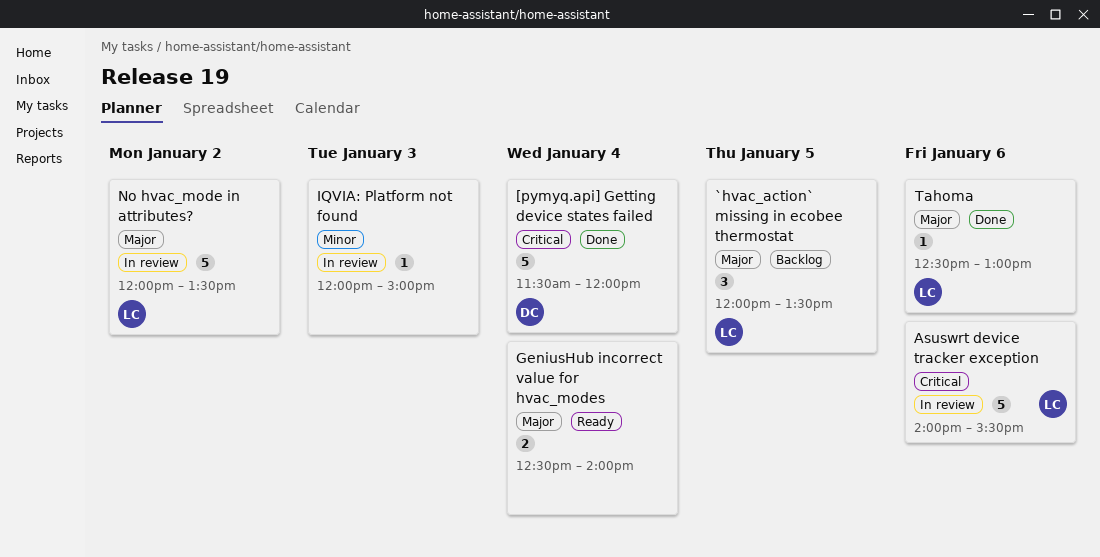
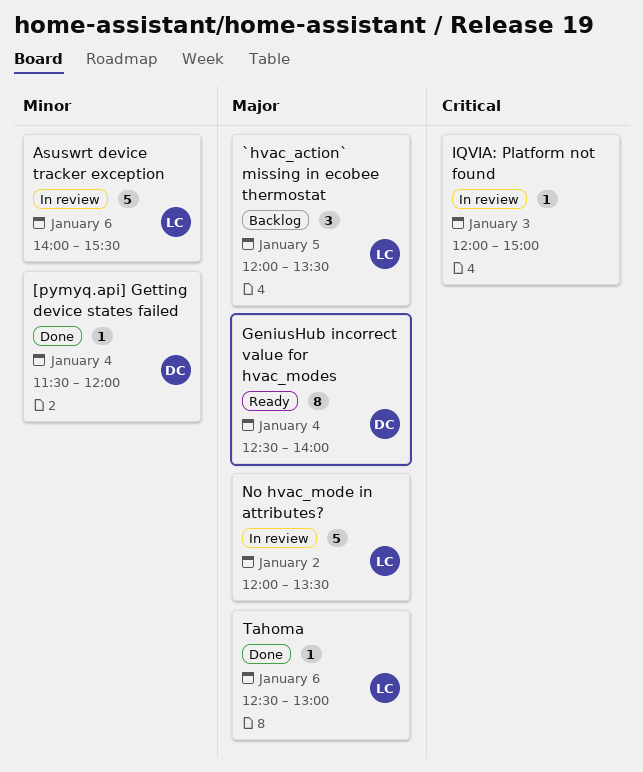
[pymyq.api] Getting device states failed, priority: Critical -> Minor
[pymyq.api] Getting device states failed, estimate: 5 -> 1
Asuswrt device tracker exception, priority: Critical -> Minor
GeniusHub incorrect value for hvac_modes, owner: none -> DC
GeniusHub incorrect value for hvac_modes, estimate: 2 -> 8
IQVIA: Platform not found, priority: Minor -> Critical

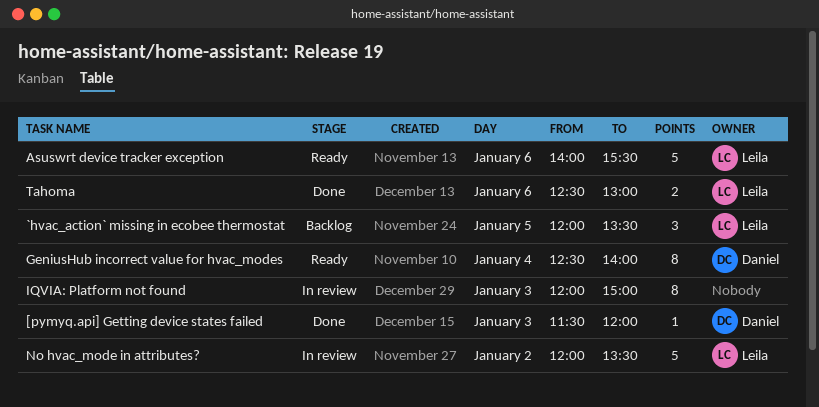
[pymyq.api] Getting device states failed, day: Jan 4 -> Jan 3
Asuswrt device tracker exception, status: In review -> Ready
IQVIA: Platform not found, estimate: 1 -> 8
Tahoma, estimate: 1 -> 2

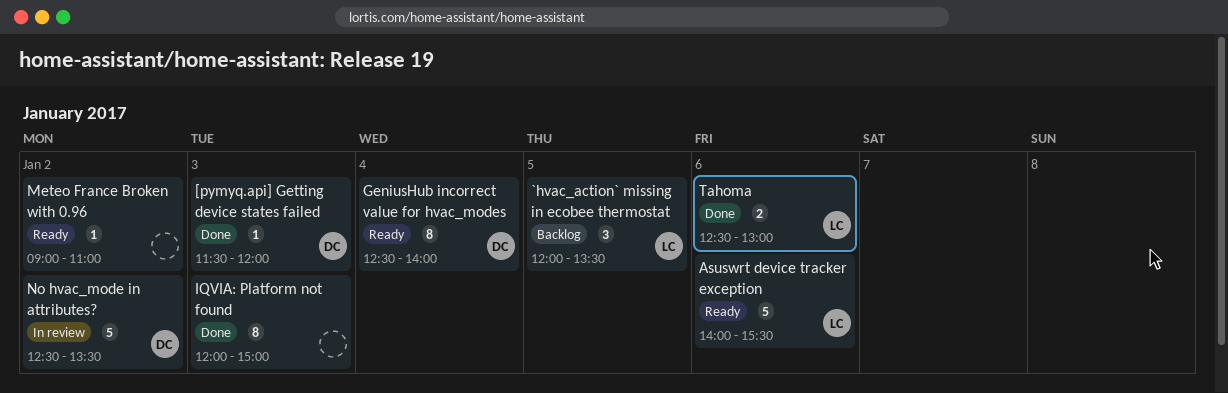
IQVIA: Platform not found, status: In review -> Done
Meteo France Broken with 0.96: none -> present
No hvac_mode in attributes?, owner: Leila -> Daniel
No hvac_mode in attributes?, begins: 12:00 -> 12:30

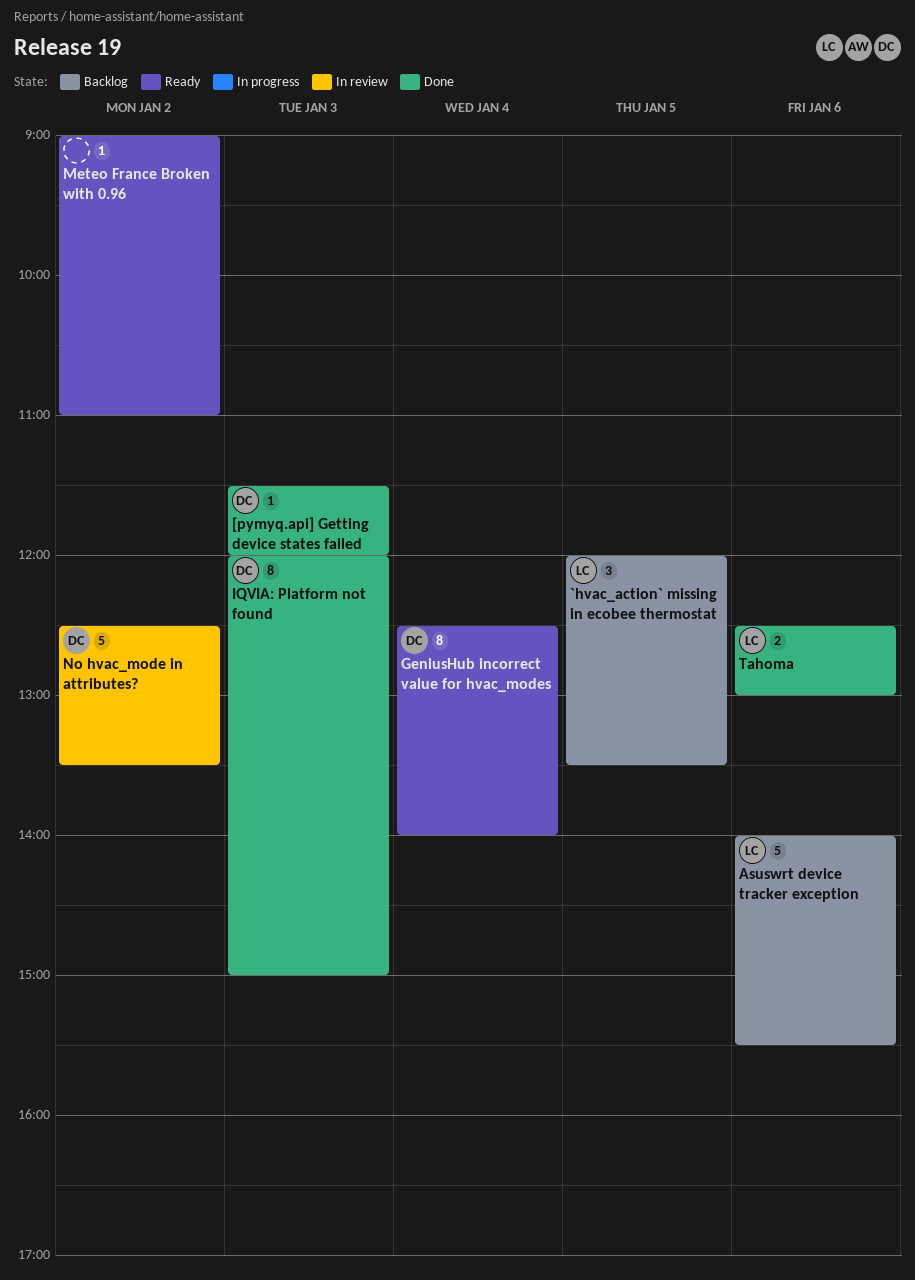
Asuswrt device tracker exception, status: Ready -> Backlog
IQVIA: Platform not found, owner: none -> DC

